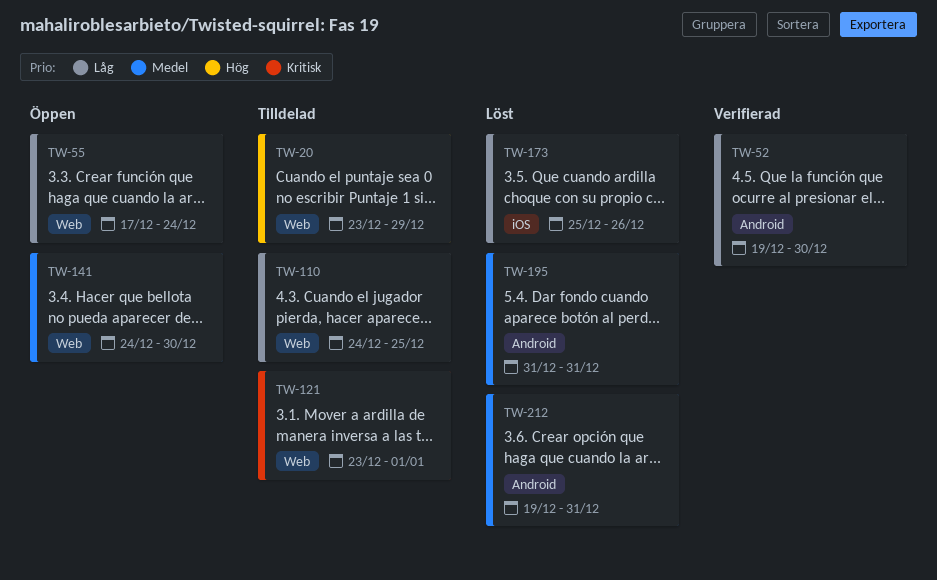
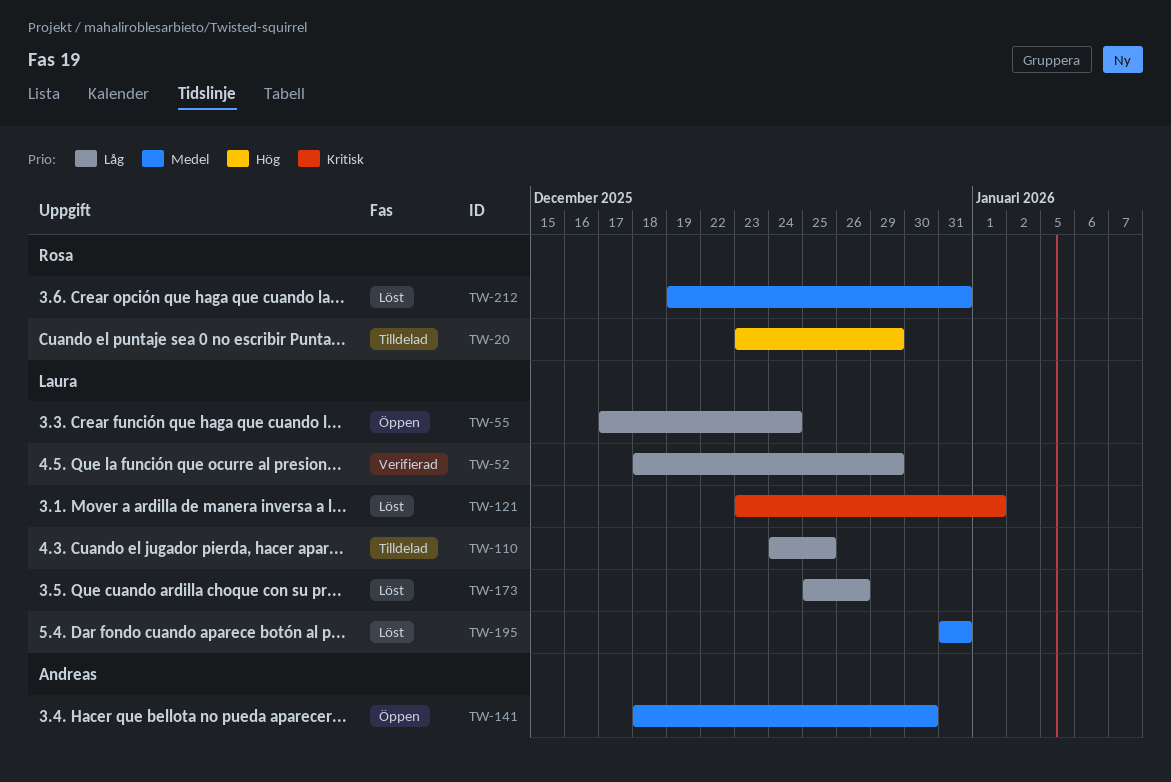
TW-52, start: Dec 19 -> Dec 18
TW-52, due: Dec 30 -> Dec 29
TW-121, status: Tilldelad -> Löst
TW-141, start: Dec 24 -> Dec 18

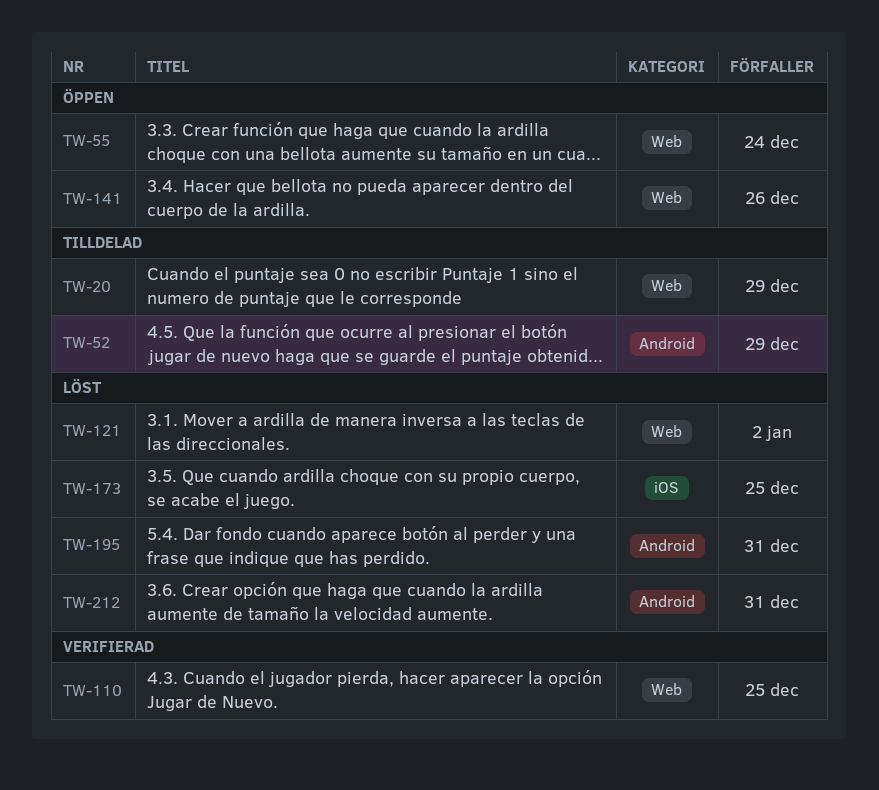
TW-52, status: Verifierad -> Tilldelad
TW-110, status: Tilldelad -> Verifierad
TW-121, due: Jan 1 -> Jan 2
TW-141, due: Dec 30 -> Dec 26
TW-173, due: Dec 26 -> Dec 25

